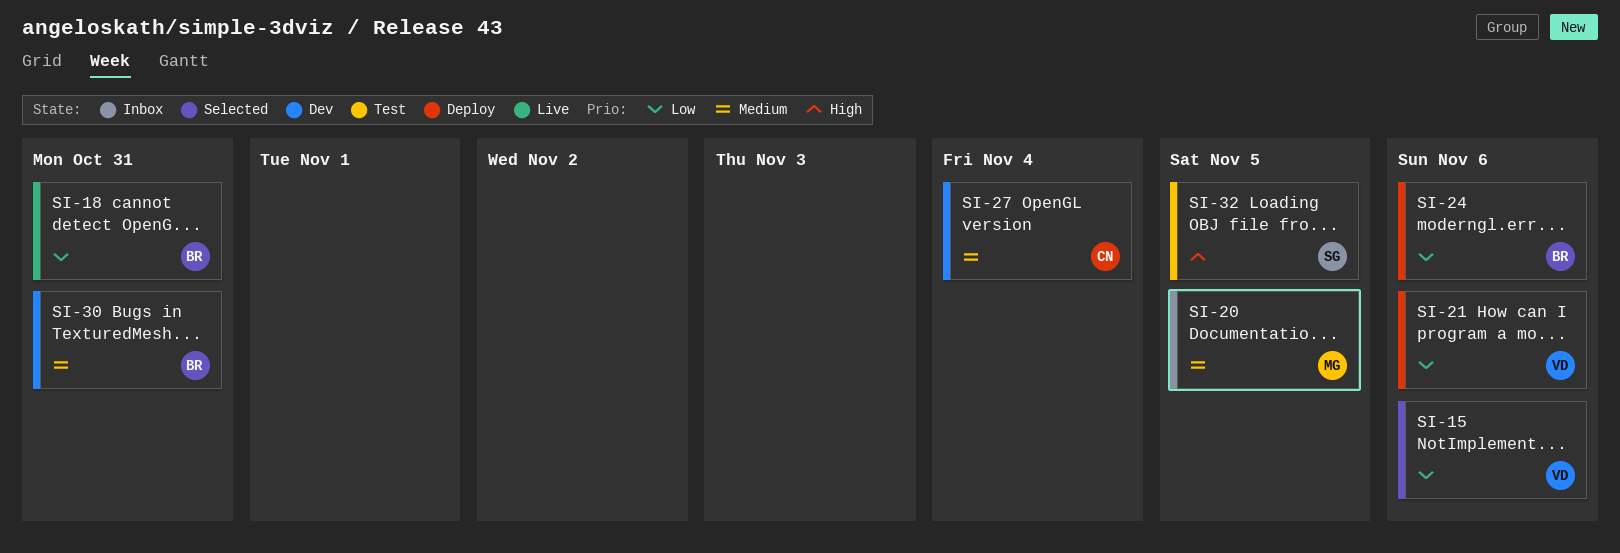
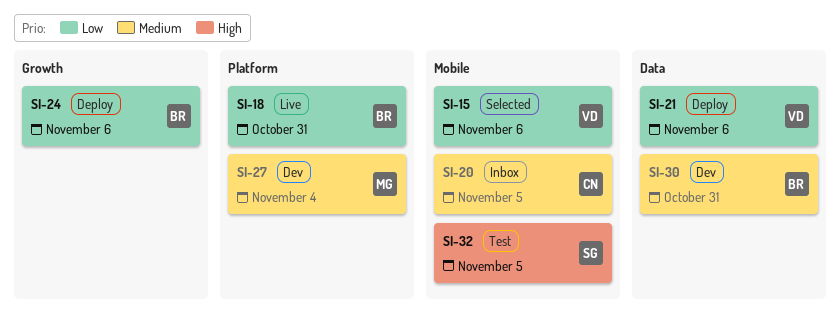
SI-20, owner: MG -> CN
SI-27, owner: CN -> MG

